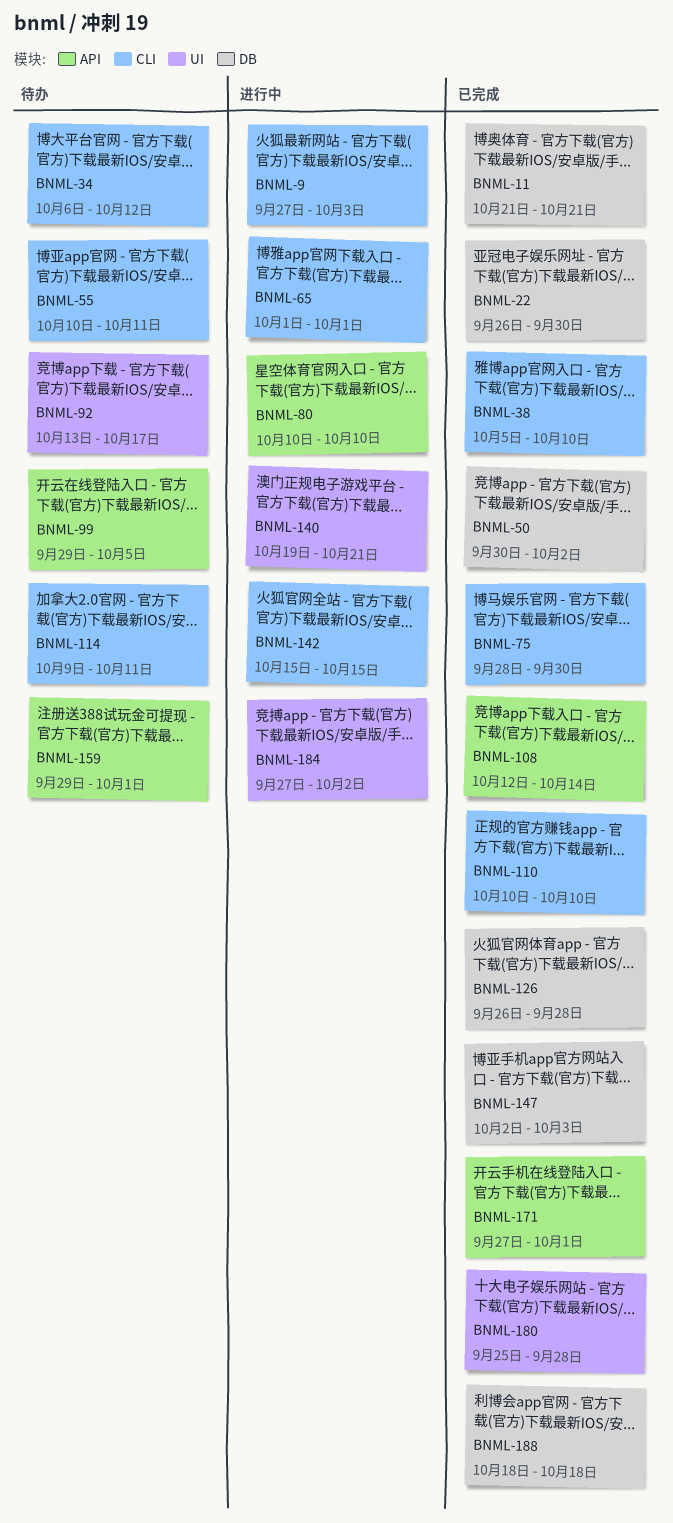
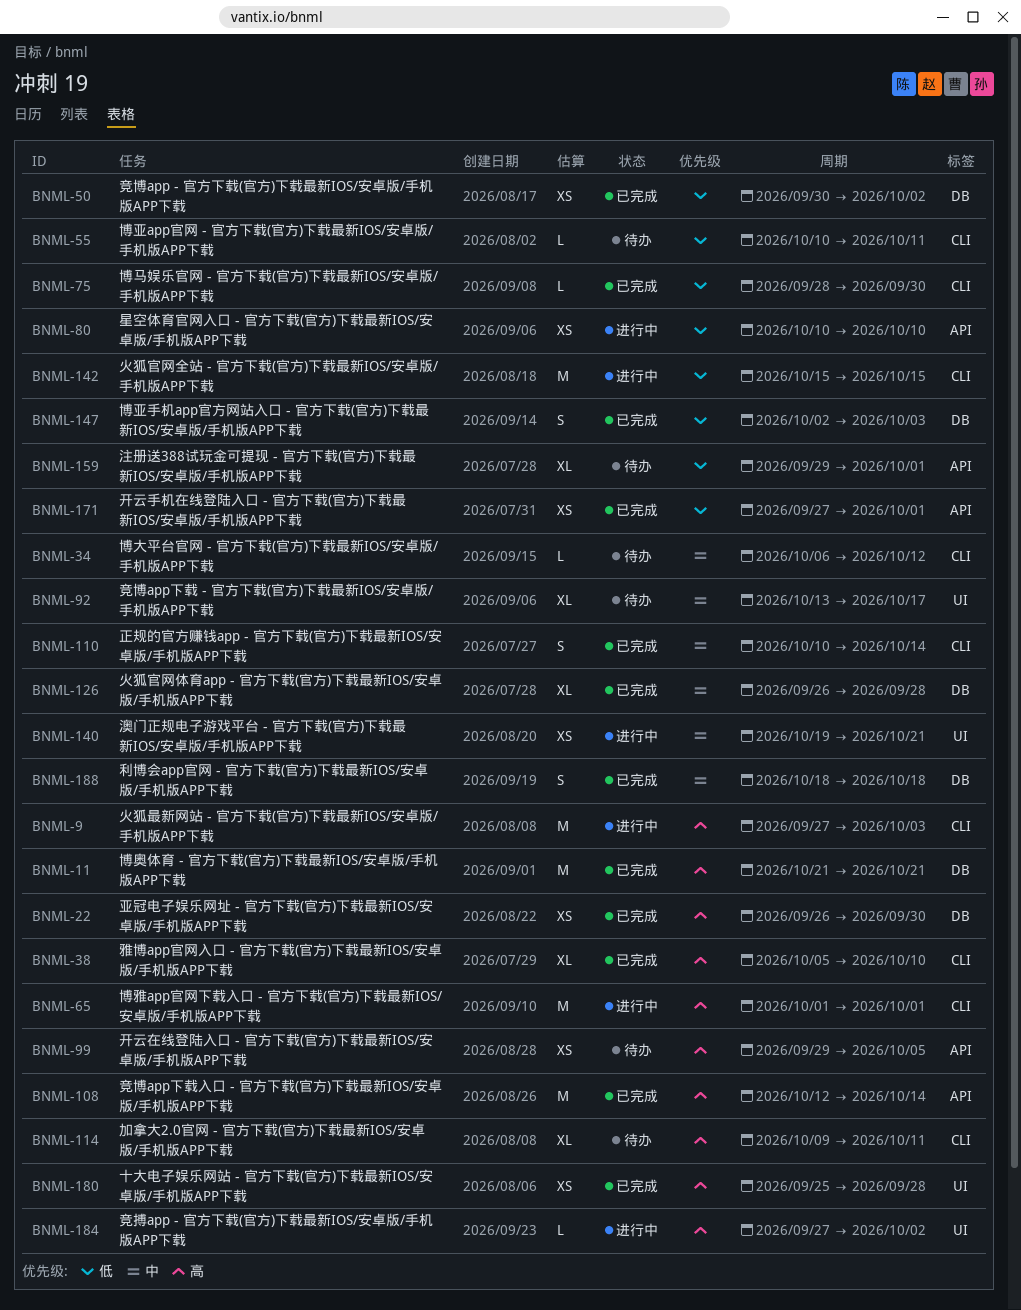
BNML-110, due: Oct 10 -> Oct 14

